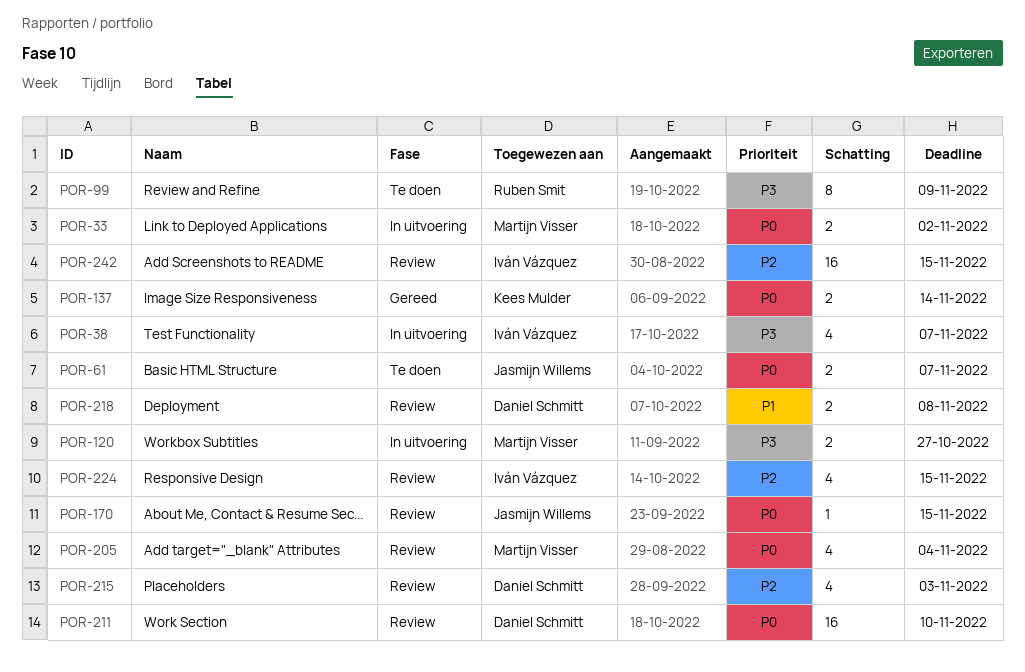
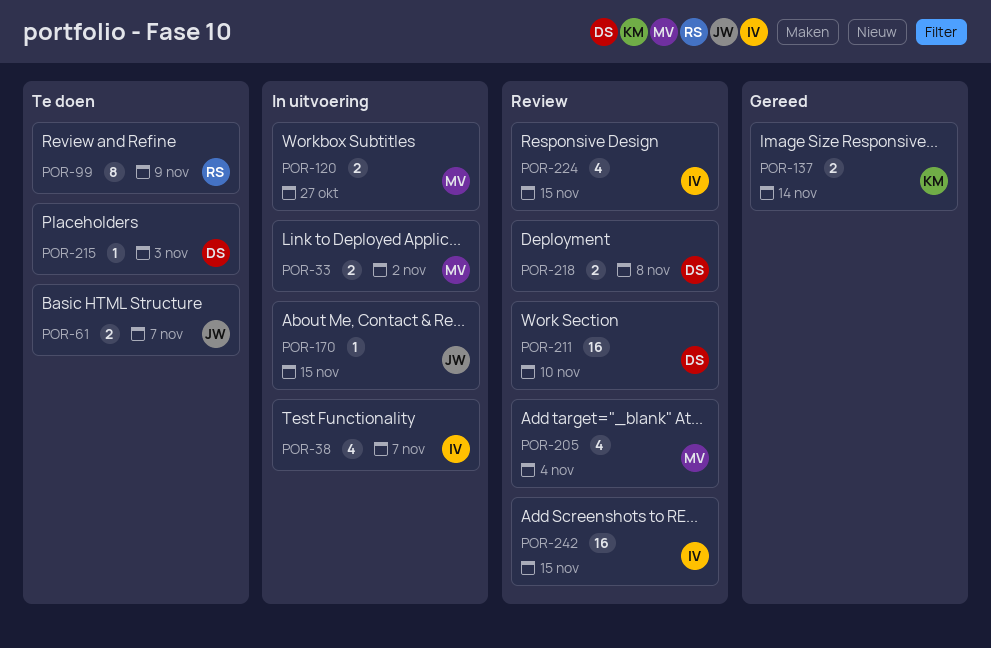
POR-170, status: Review -> In uitvoering
POR-215, status: Review -> Te doen
POR-215, estimate: 4 -> 1

